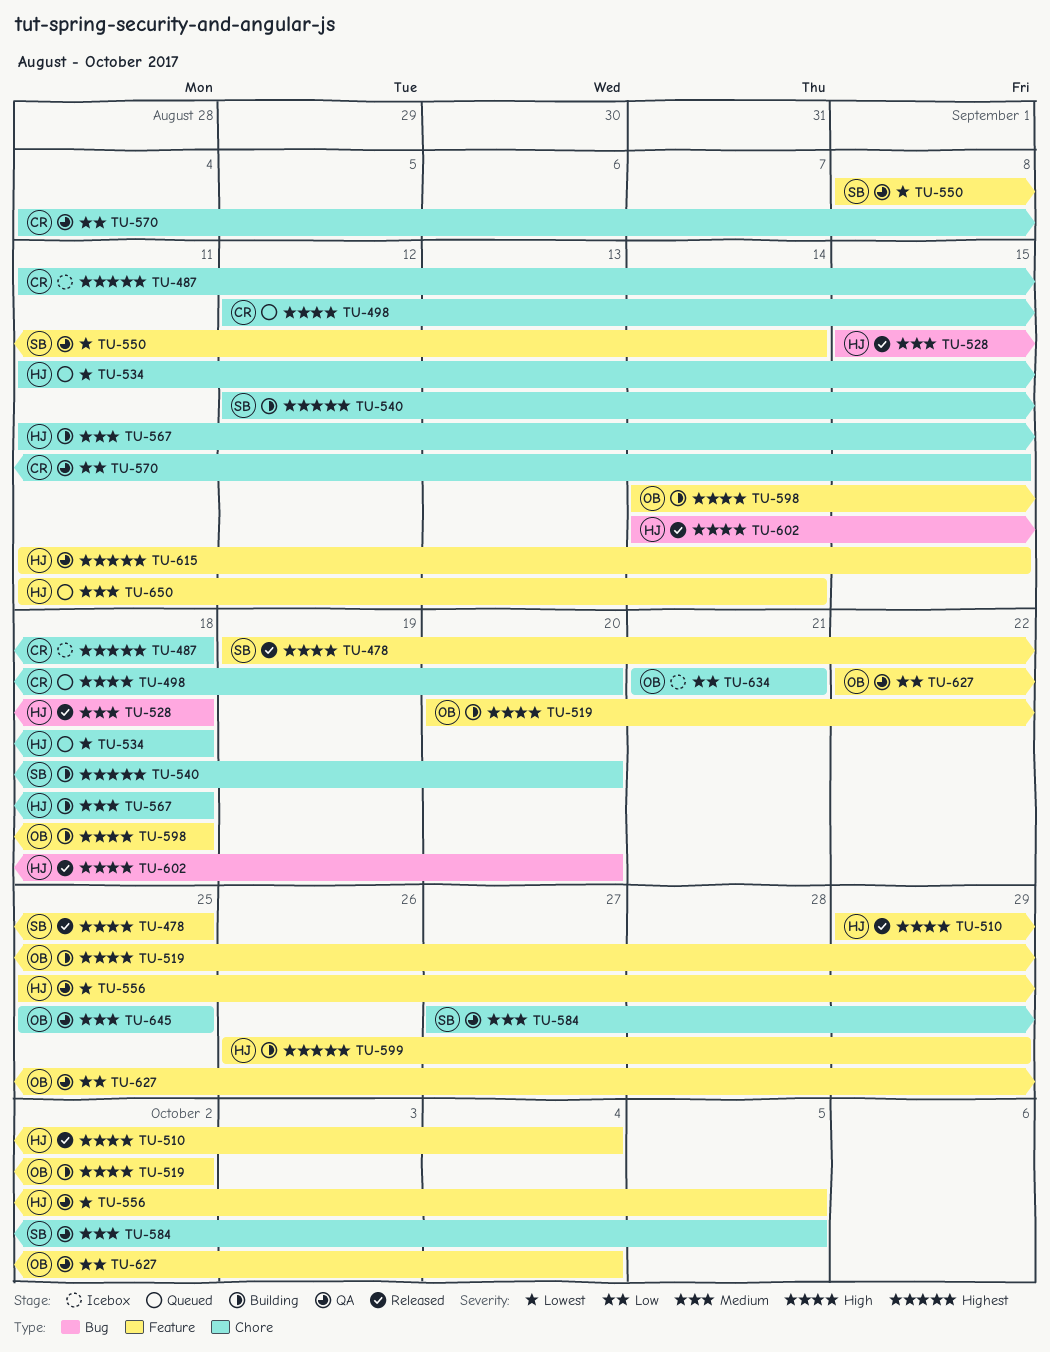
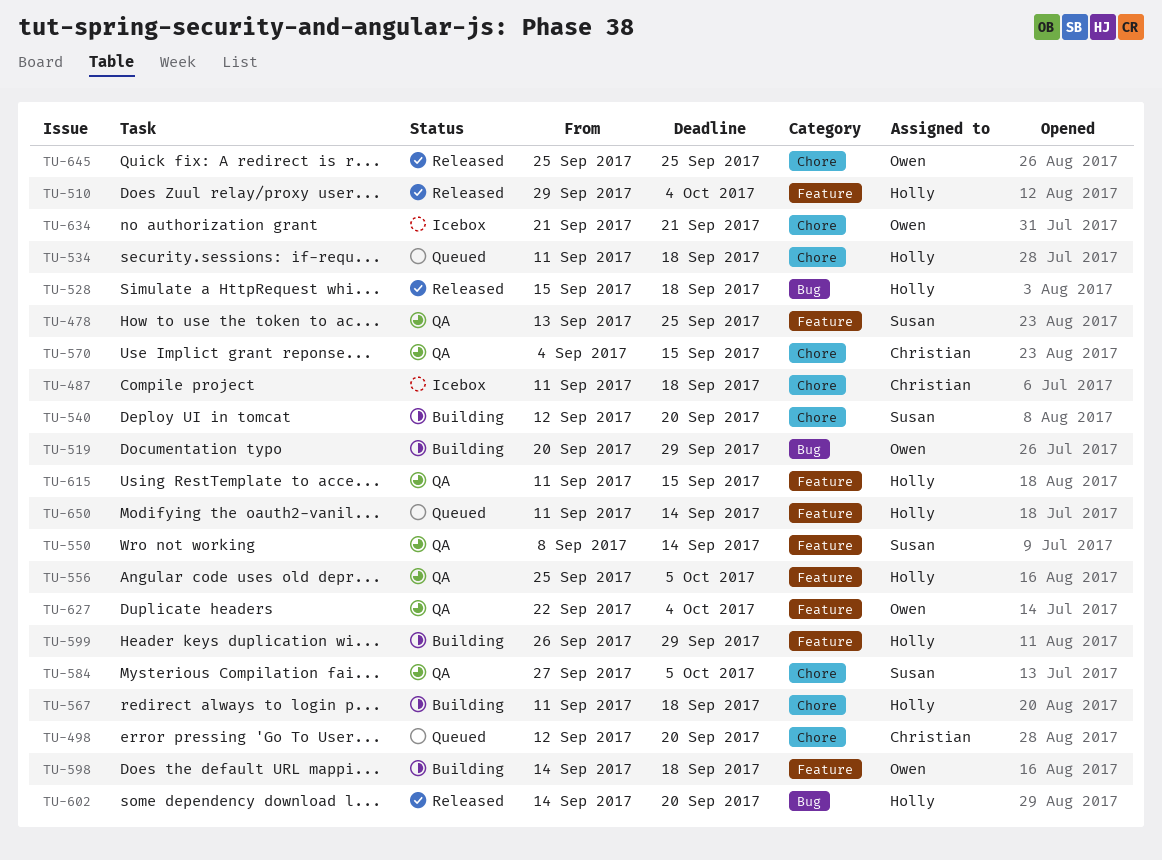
TU-478, status: Released -> QA
TU-478, start: Sep 19 -> Sep 13
TU-519, label: Feature -> Bug
TU-519, due: Oct 2 -> Sep 29
TU-645, status: QA -> Released

